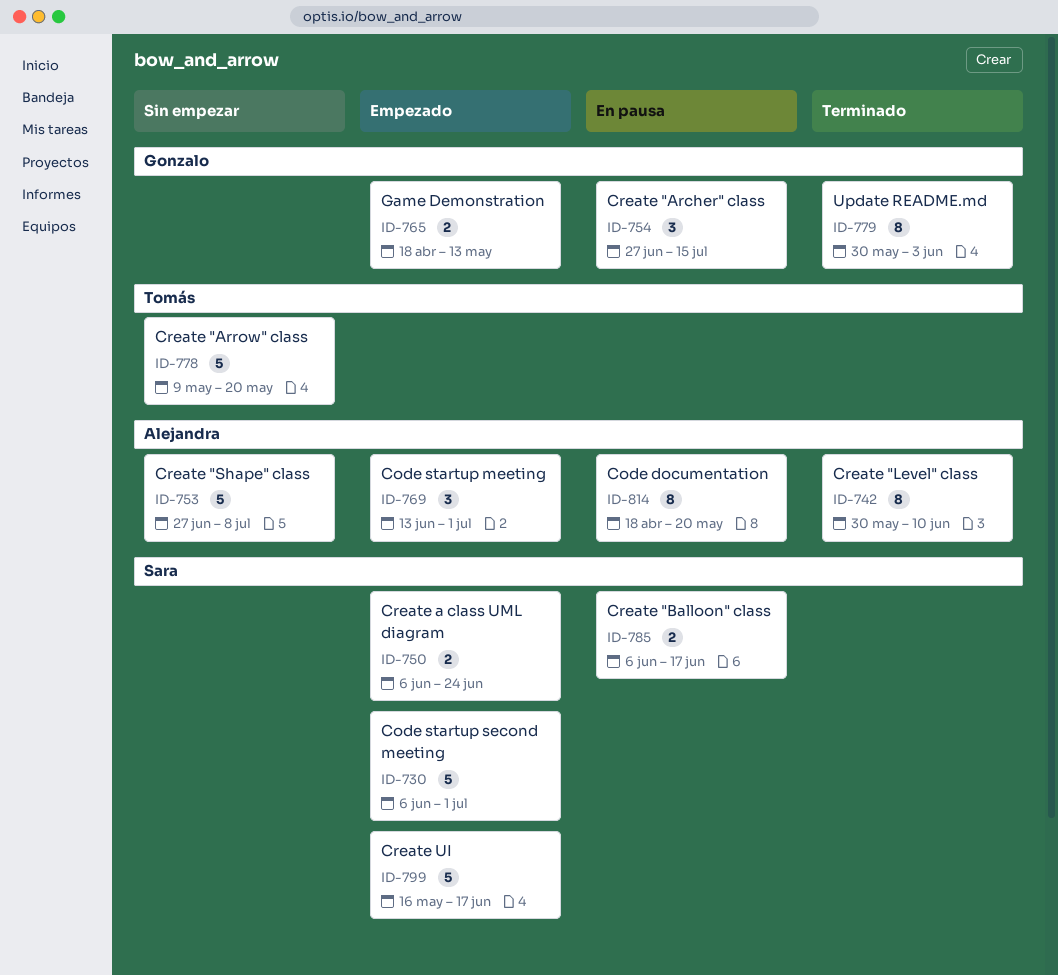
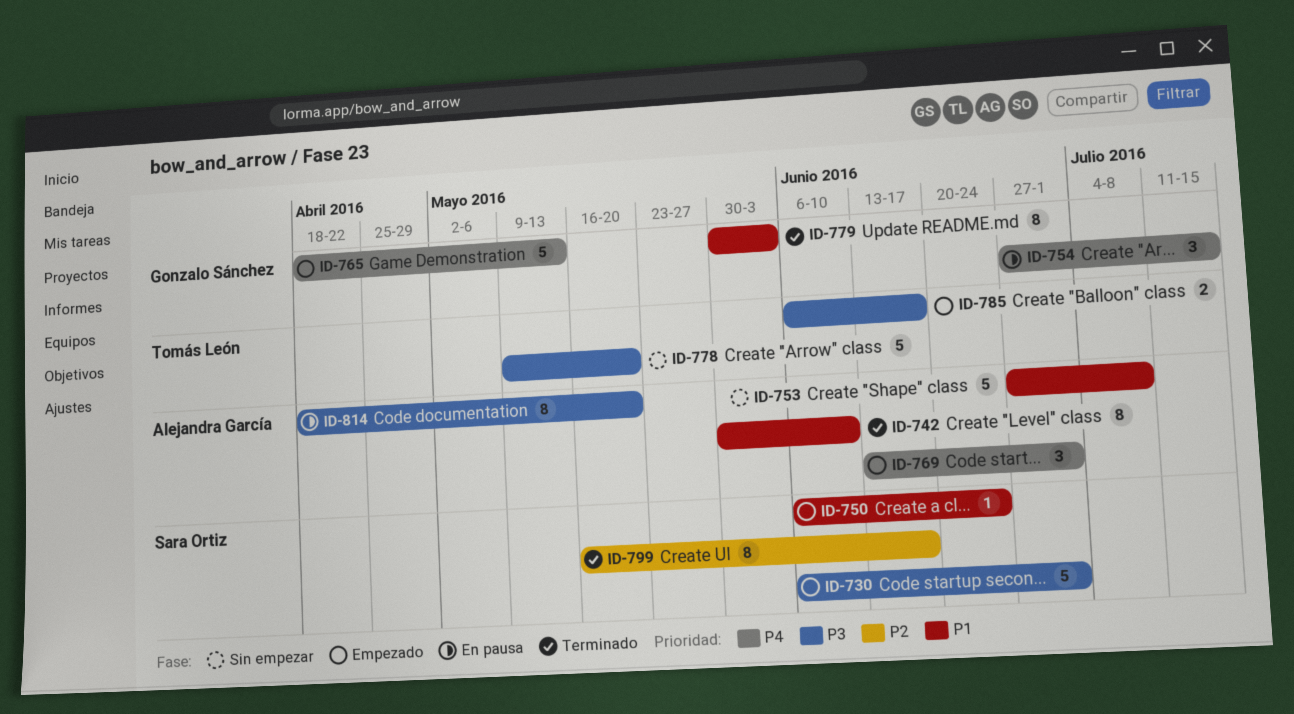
ID-750, estimate: 2 -> 1
ID-765, estimate: 2 -> 5
ID-785, status: En pausa -> Empezado
ID-785, owner: Sara Ortiz -> Tomás León
ID-799, status: Empezado -> Terminado
ID-799, estimate: 5 -> 8

